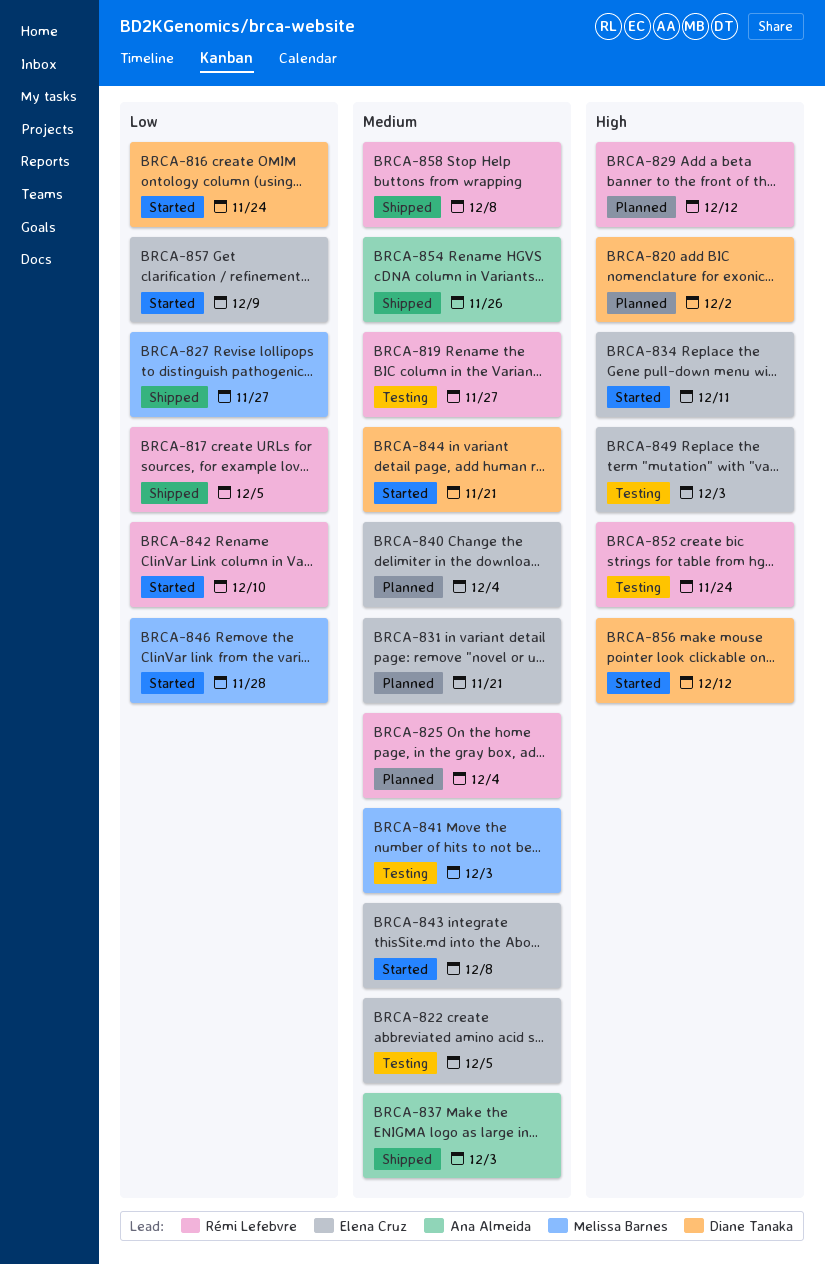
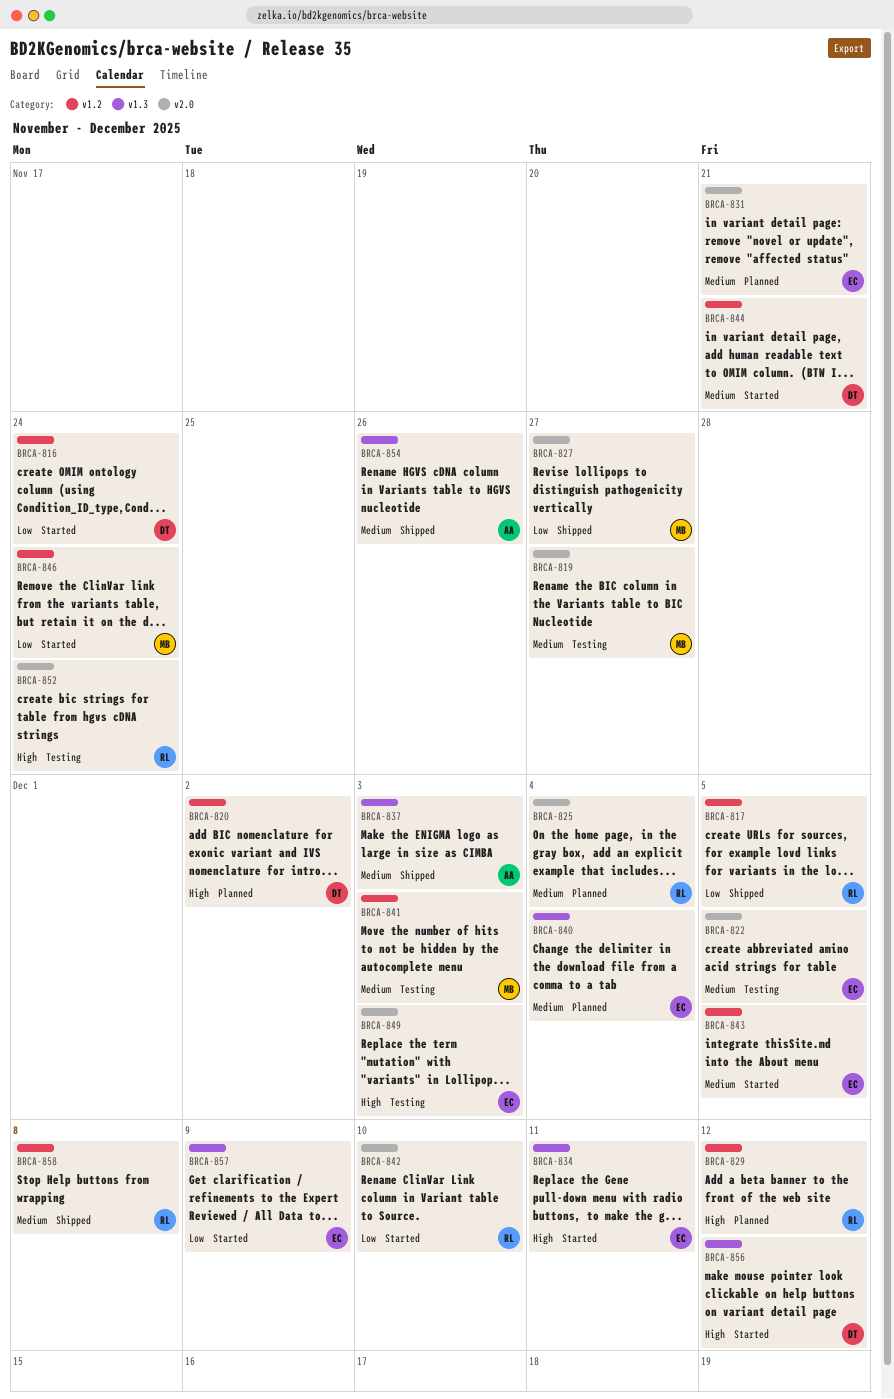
BRCA-819, owner: Rémi Lefebvre -> Melissa Barnes
BRCA-843, due: Dec 8 -> Dec 5
BRCA-846, due: Nov 28 -> Nov 24

